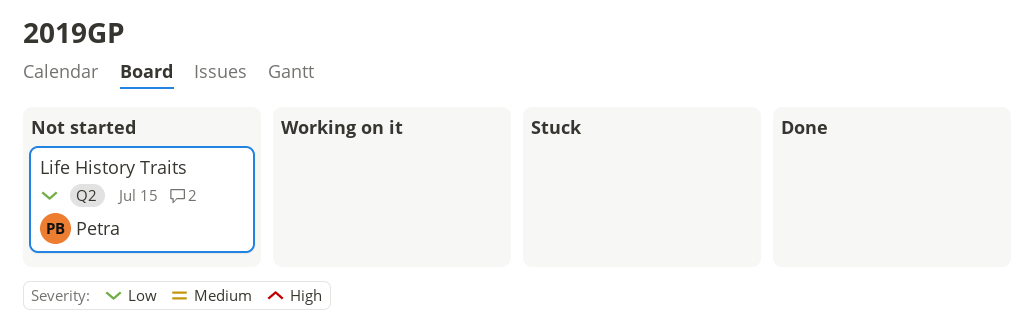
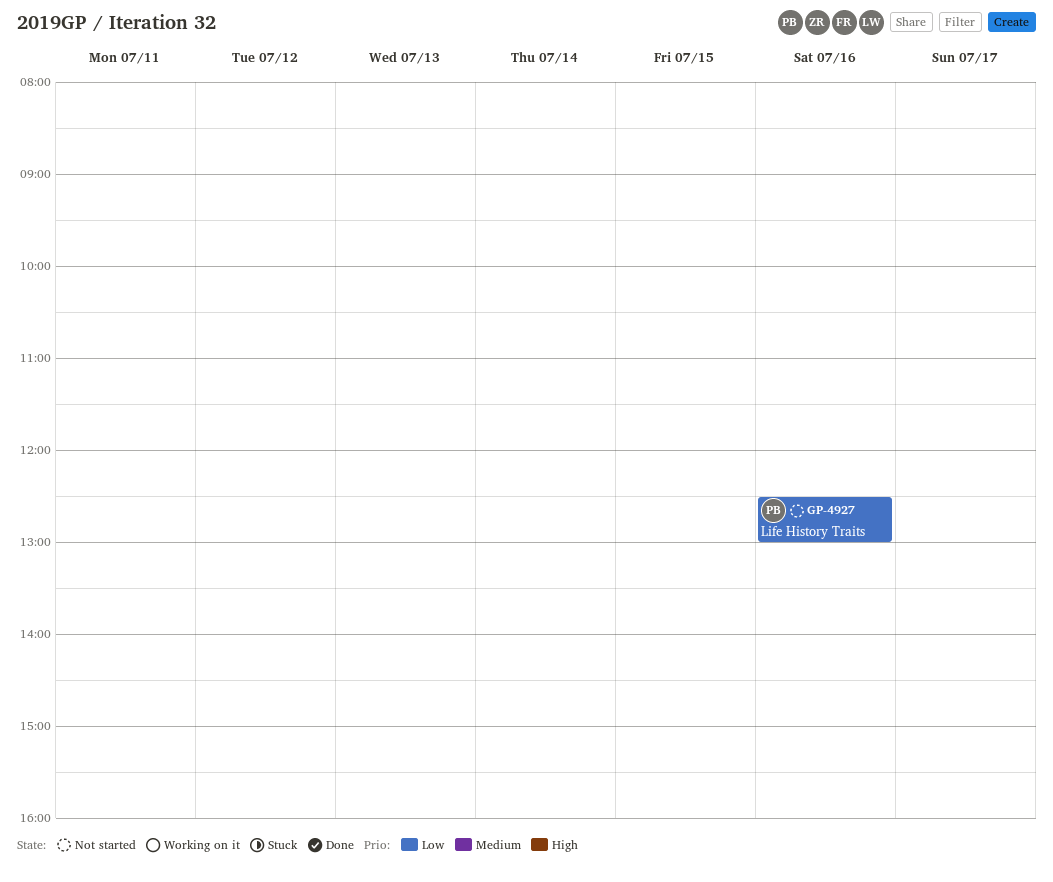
Life History Traits, day: Jul 15 -> Jul 16

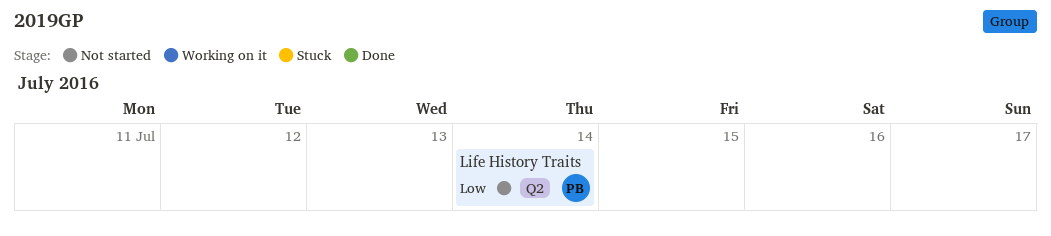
Life History Traits, day: Jul 16 -> Jul 14

